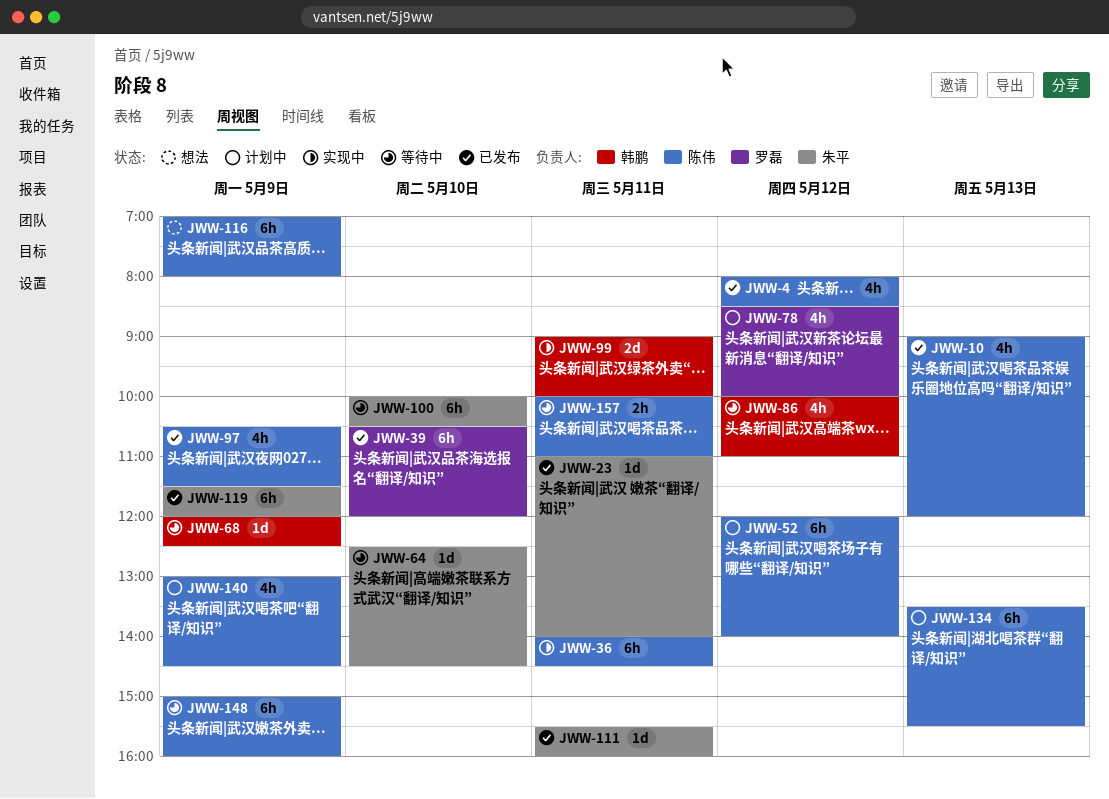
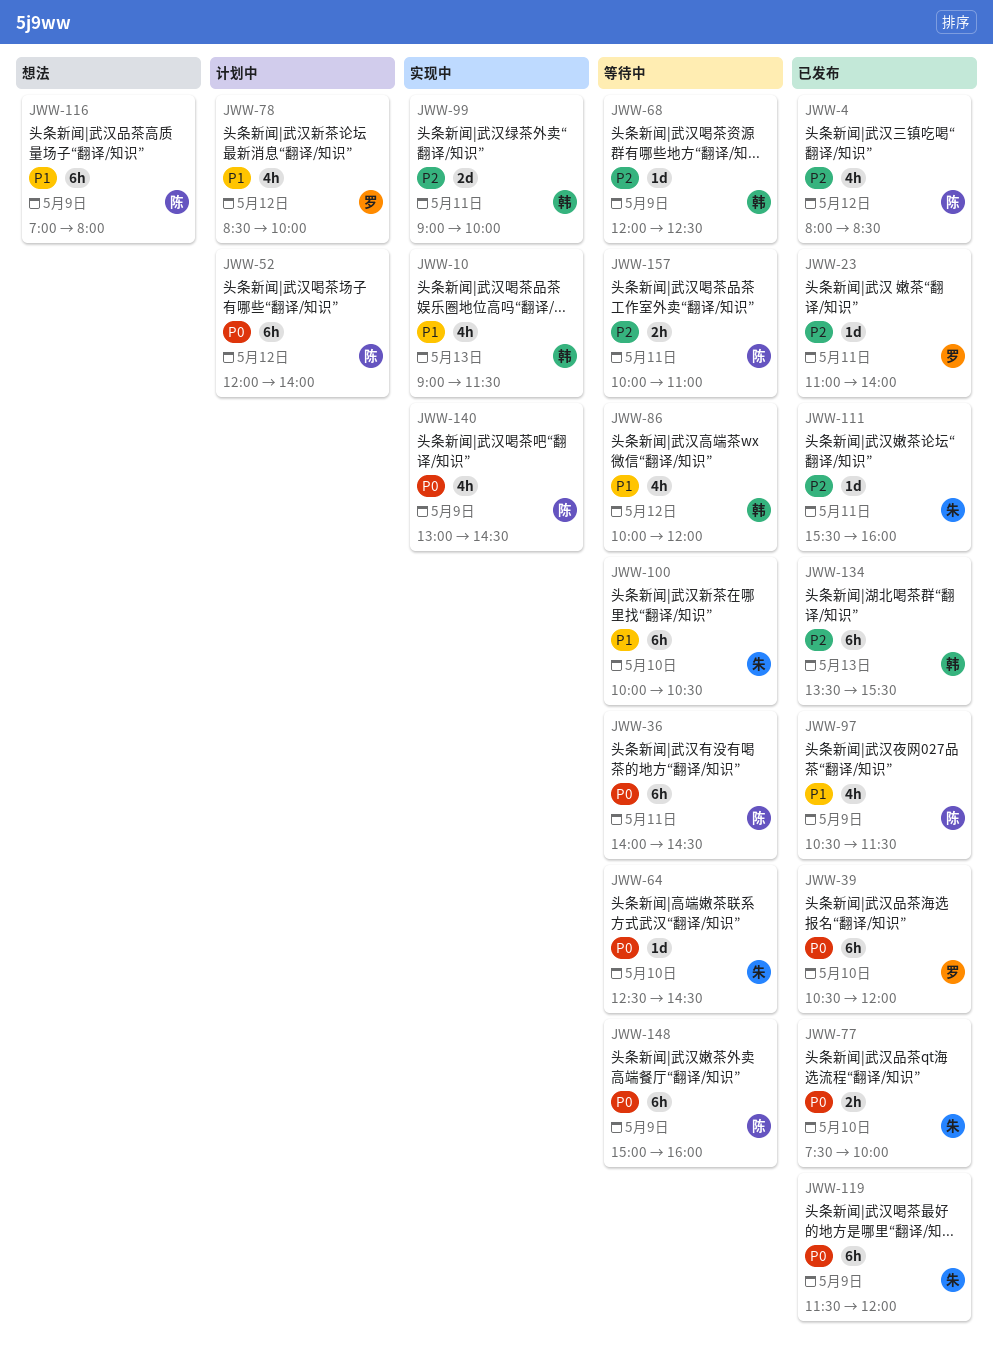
JWW-10, status: 已发布 -> 实现中
JWW-10, owner: 陈伟 -> 韩鹏
JWW-10, ends: 12:00 -> 11:30
JWW-23, owner: 朱平 -> 罗磊
JWW-36, status: 实现中 -> 等待中
JWW-77: none -> present
JWW-86, ends: 11:00 -> 12:00
JWW-134, status: 计划中 -> 已发布
JWW-134, owner: 陈伟 -> 韩鹏
JWW-140, status: 计划中 -> 实现中

